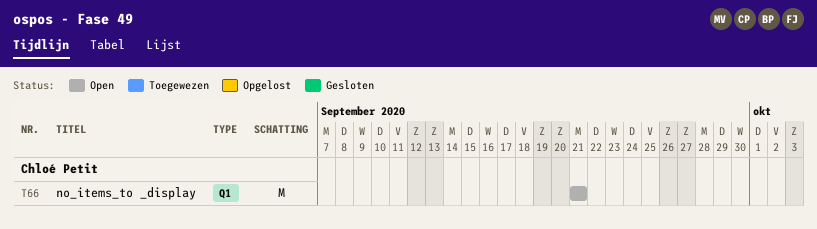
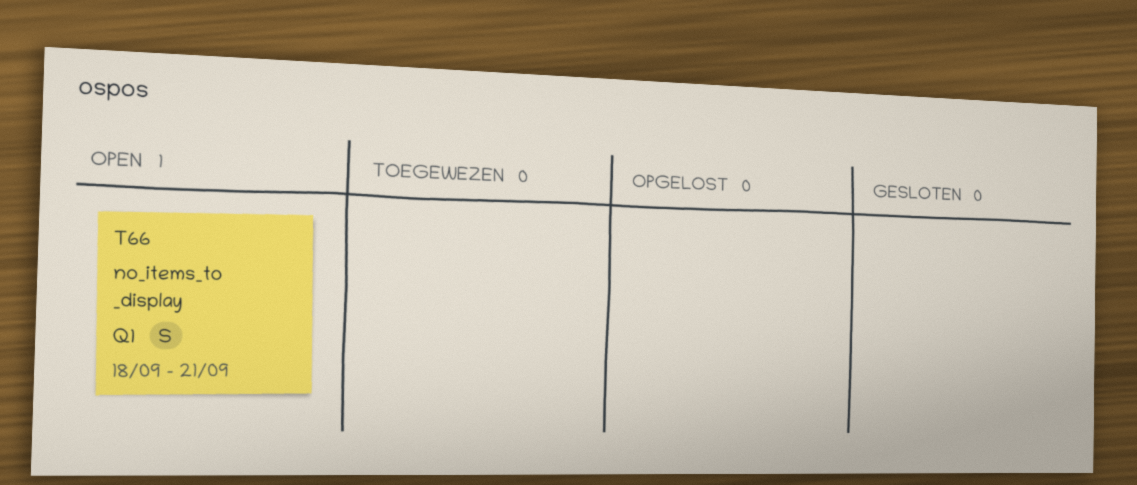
T66, estimate: M -> S
T66, start: Sep 21 -> Sep 18

